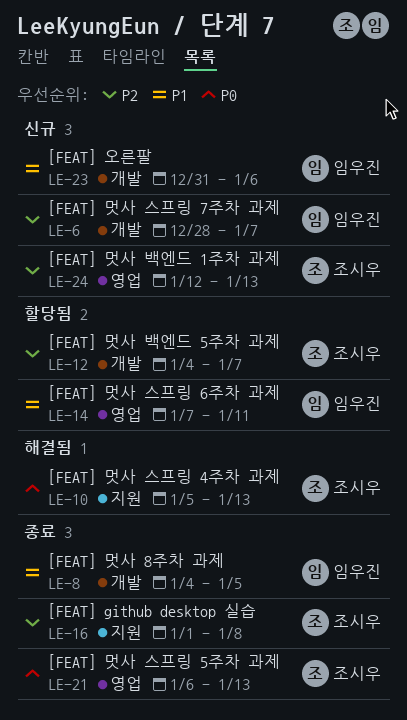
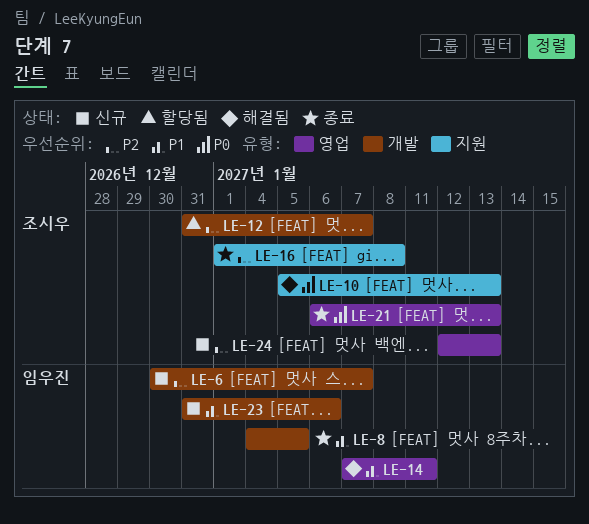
LE-6, start: Dec 28 -> Dec 30
LE-12, start: Jan 4 -> Dec 31
LE-14, status: 할당됨 -> 해결됨

